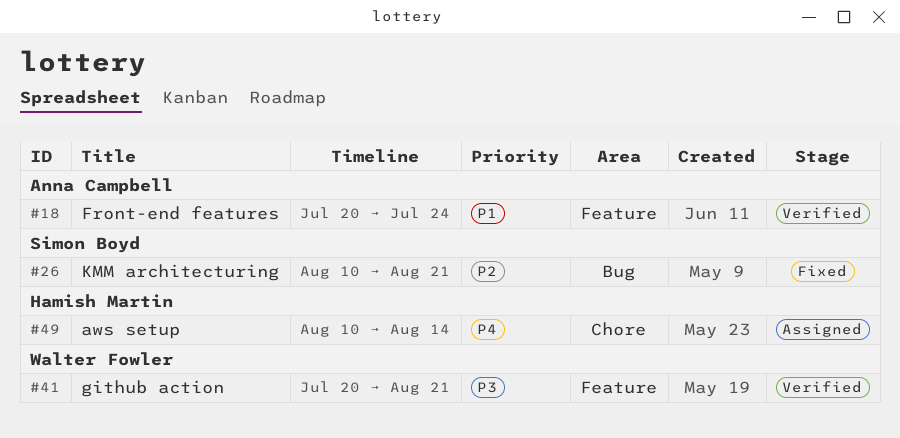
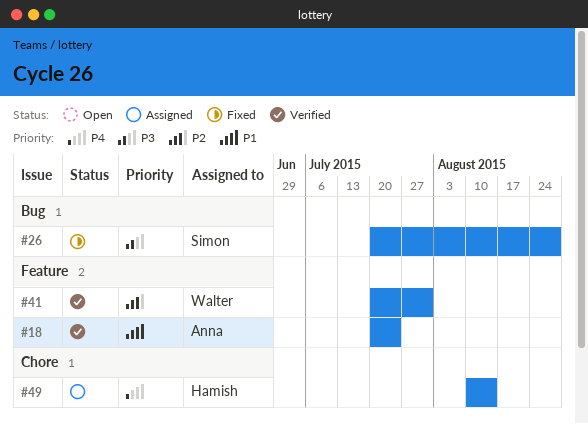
#26, priority: P2 -> P3
#26, start: Aug 10 -> Jul 20
#26, due: Aug 21 -> Aug 28
#41, priority: P3 -> P2
#41, due: Aug 21 -> Jul 31

